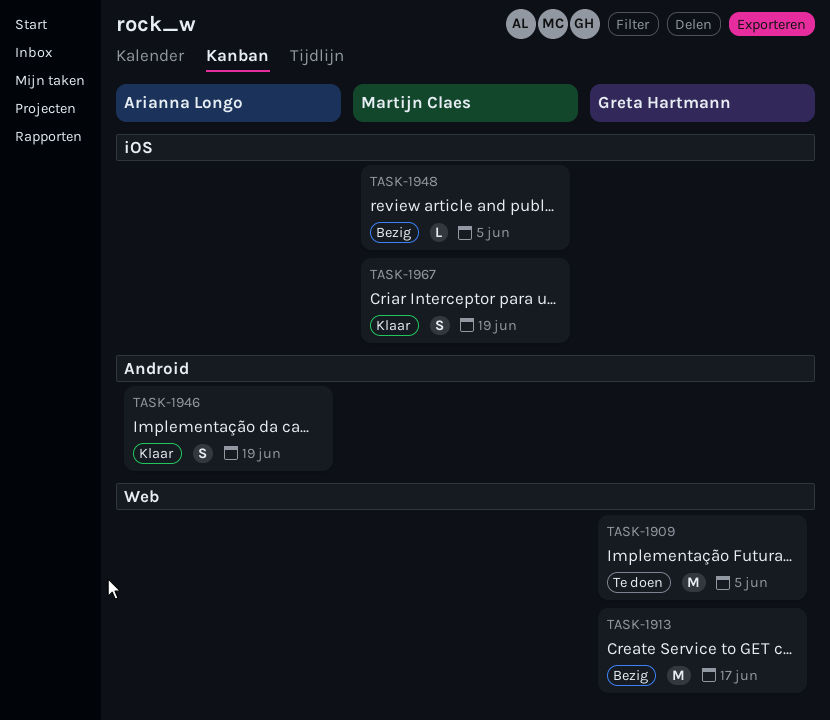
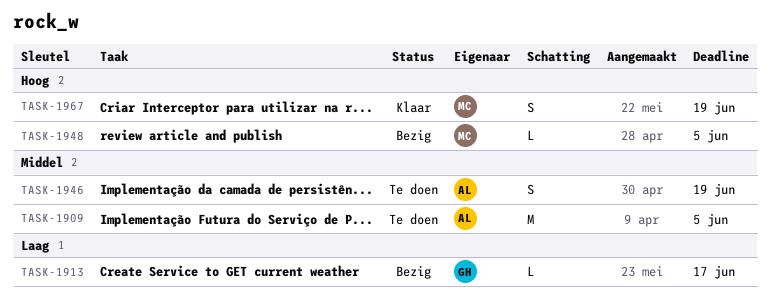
TASK-1909, owner: Greta Hartmann -> Arianna Longo
TASK-1913, estimate: M -> L
TASK-1946, status: Klaar -> Te doen

